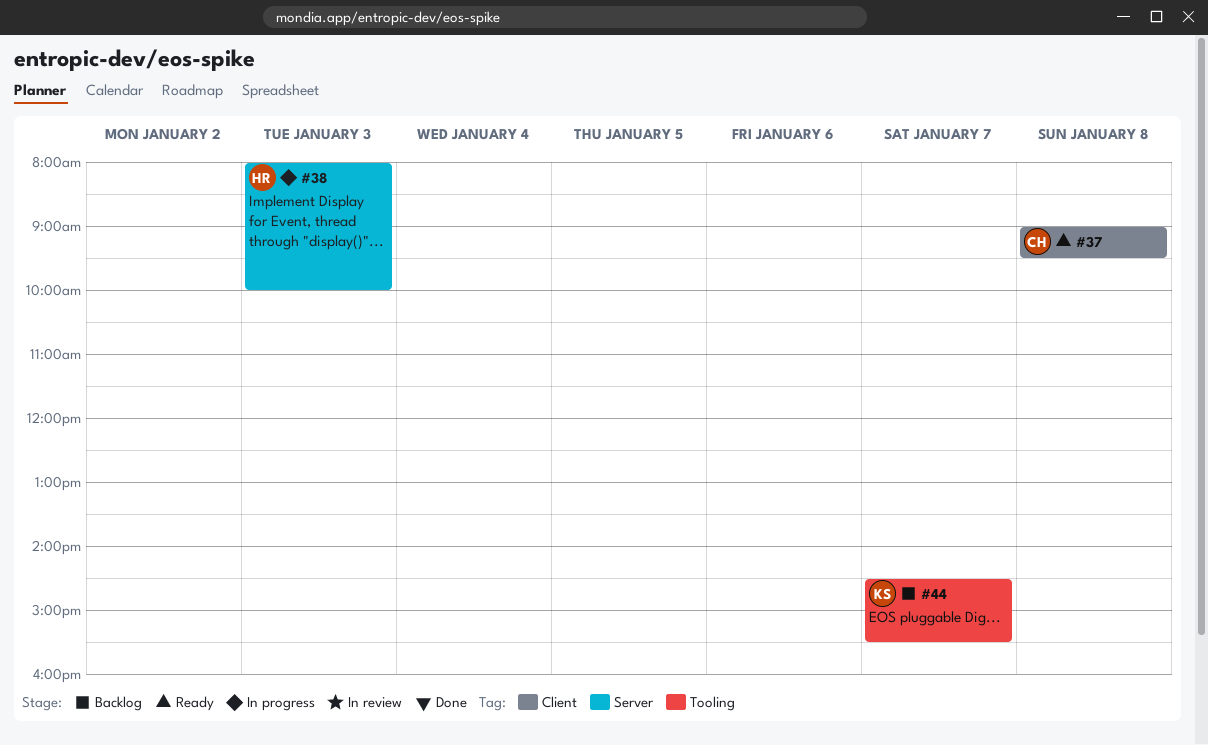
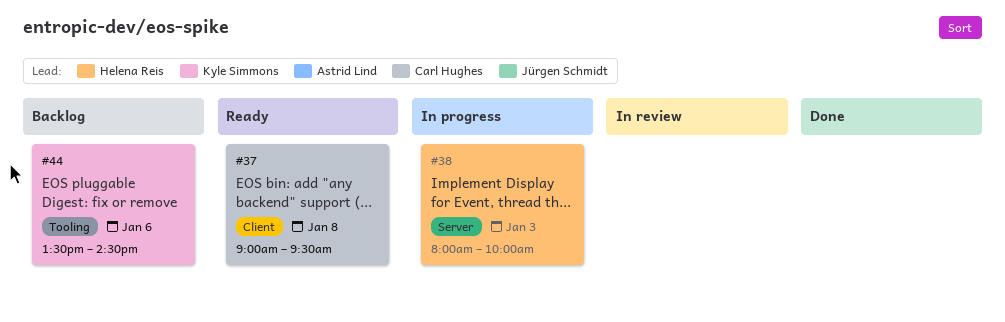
#44, day: Jan 7 -> Jan 6
#44, begins: 14:30 -> 13:30
#44, ends: 15:30 -> 14:30

